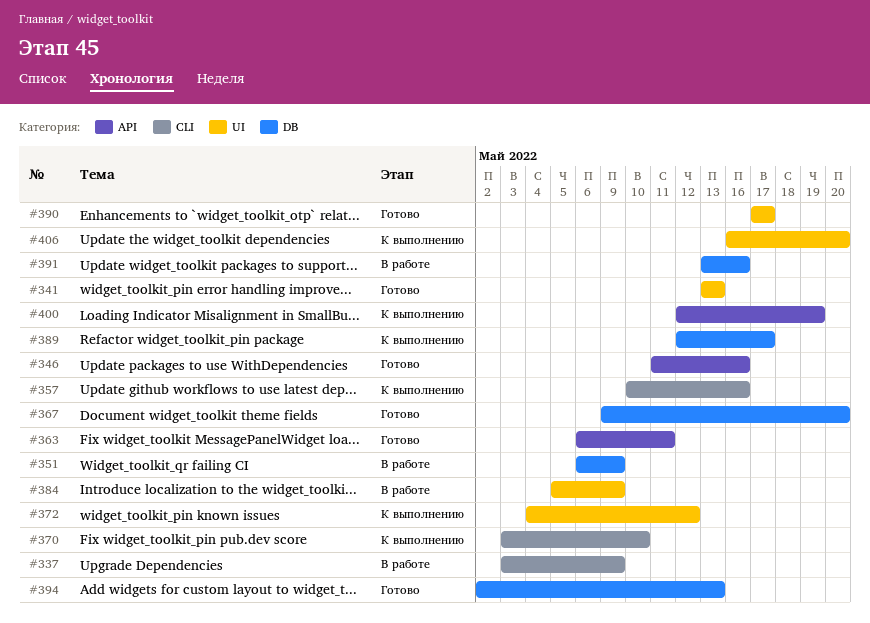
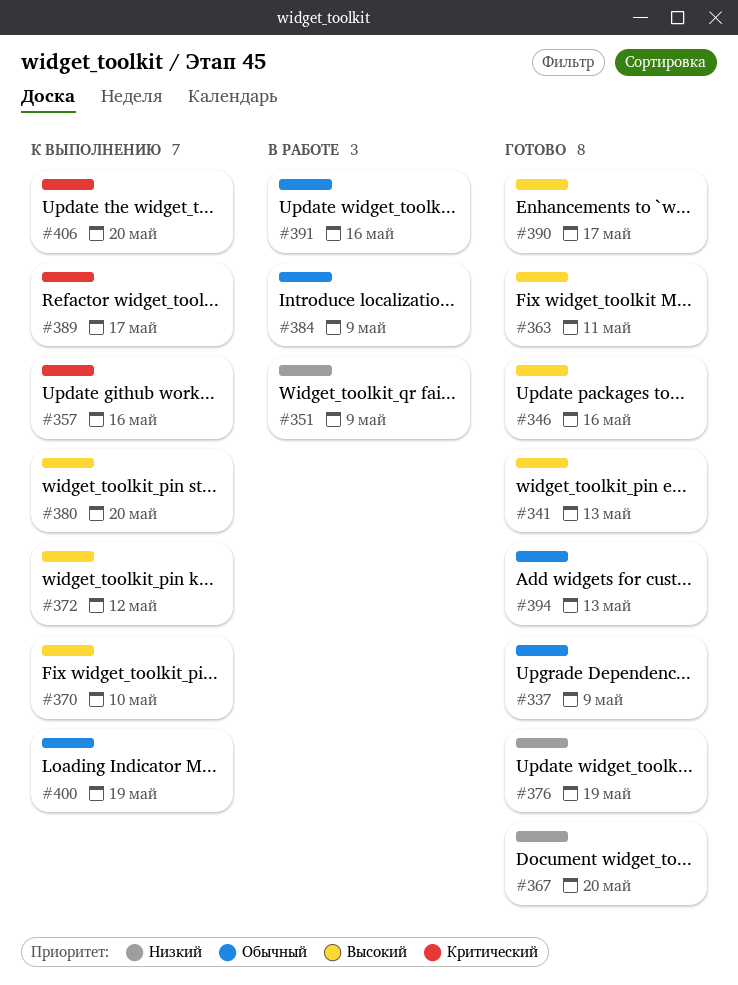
#337, status: В работе -> Готово
#376: none -> present
#380: none -> present

